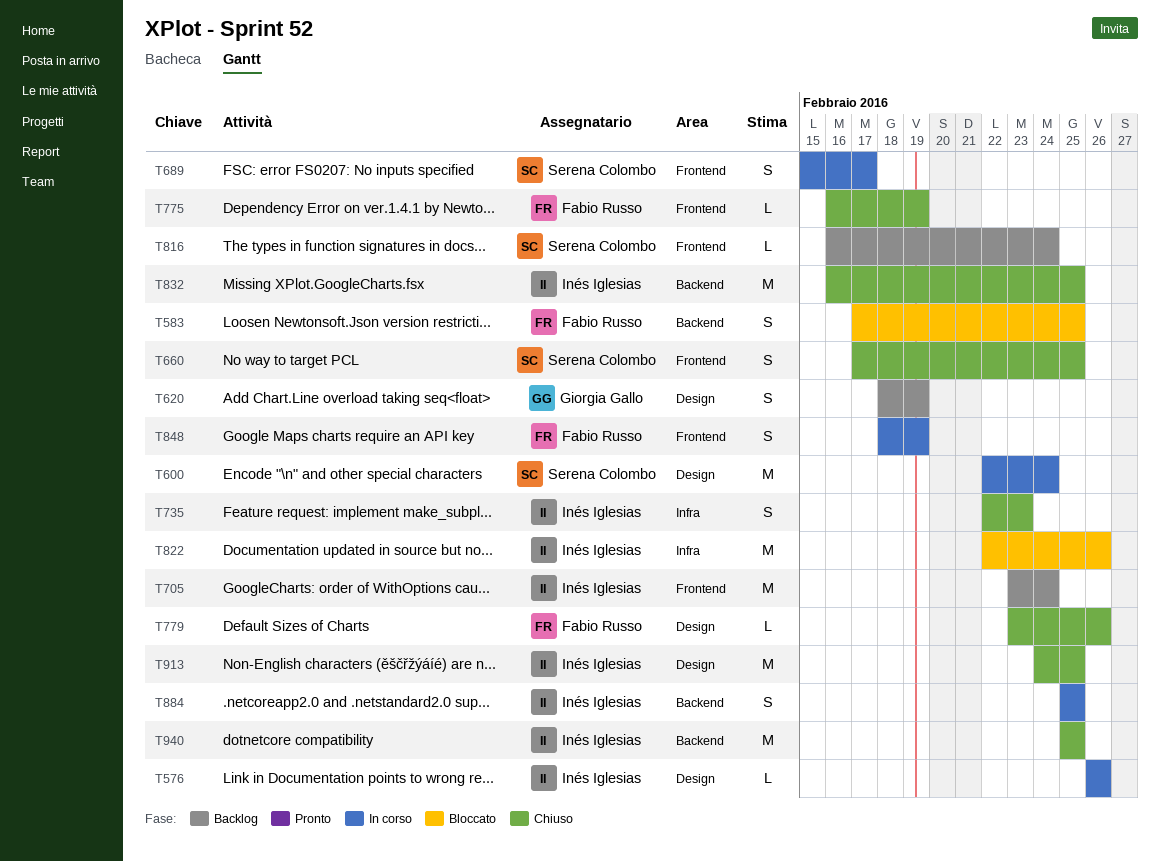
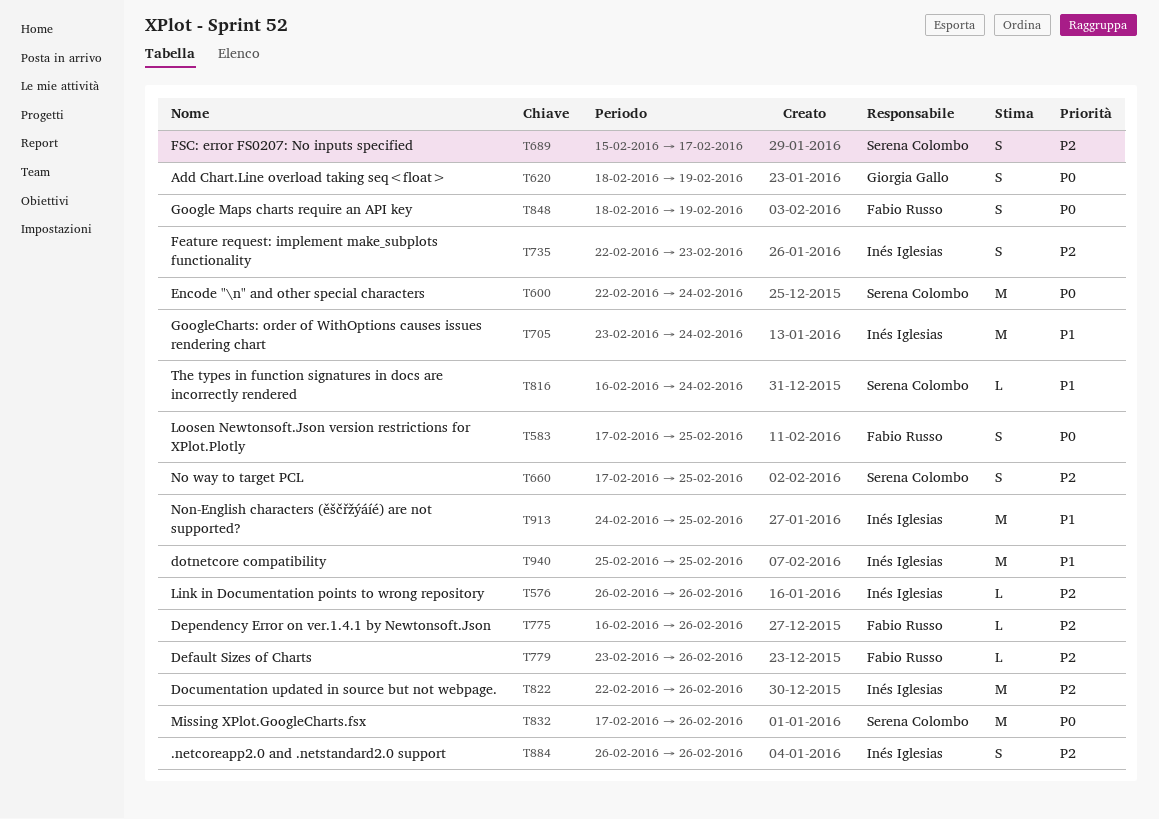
T775, due: Feb 19 -> Feb 26
T832, owner: Inés Iglesias -> Serena Colombo
T832, start: Feb 16 -> Feb 17
T832, due: Feb 25 -> Feb 26
T884, start: Feb 25 -> Feb 26
T884, due: Feb 25 -> Feb 26

